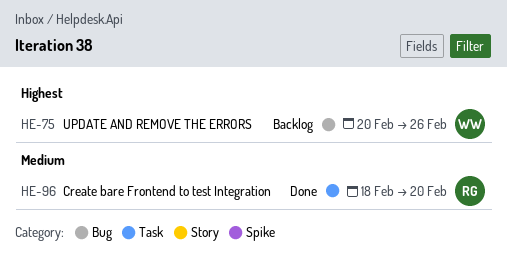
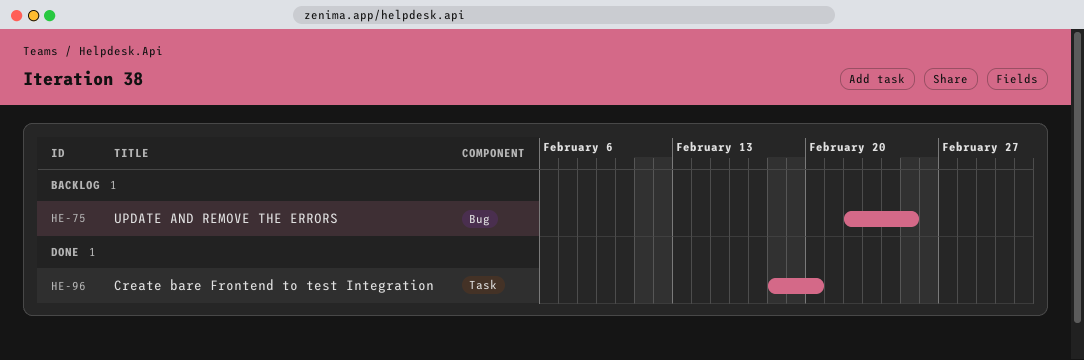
HE-75, start: Feb 20 -> Feb 22
HE-75, due: Feb 26 -> Feb 25

